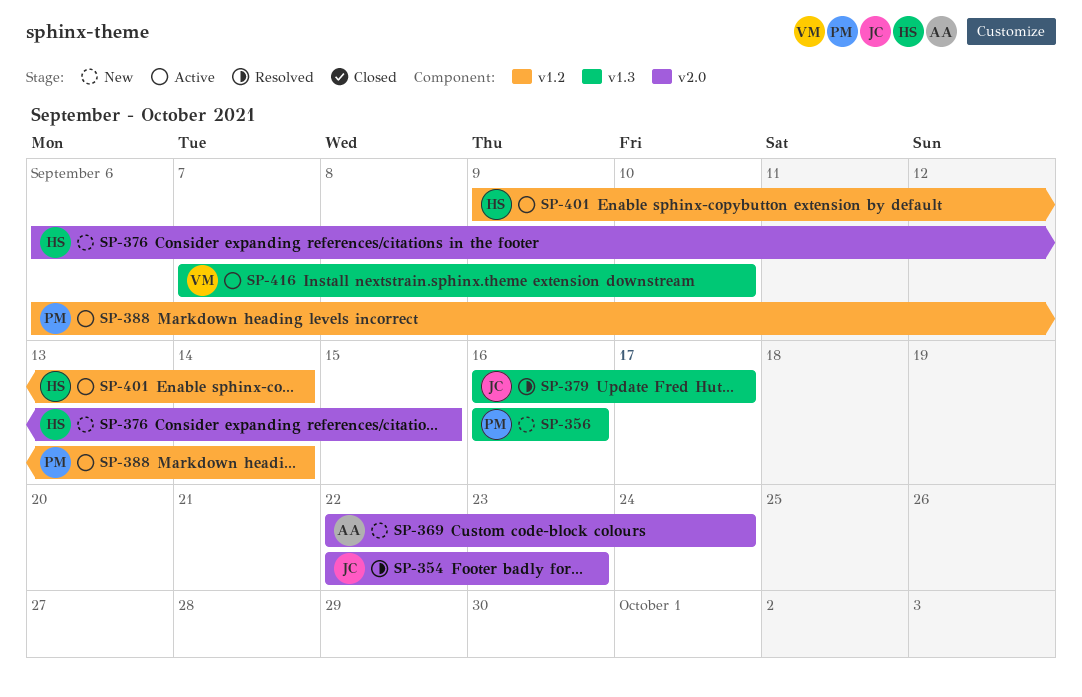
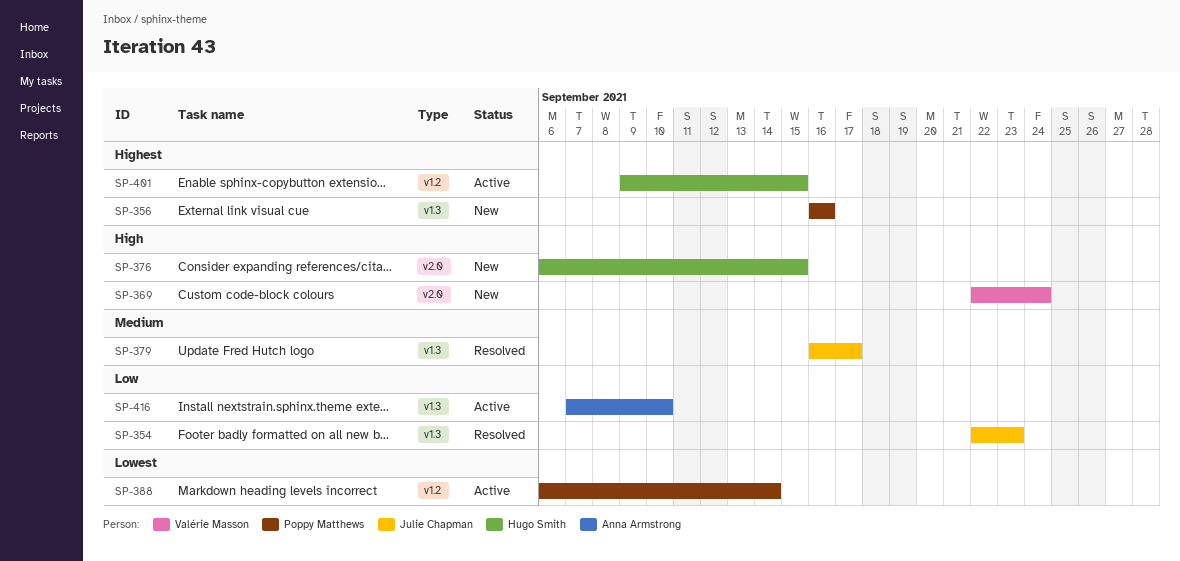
SP-354, label: v2.0 -> v1.3
SP-369, owner: Anna Armstrong -> Valérie Masson
SP-401, due: Sep 14 -> Sep 15
SP-416, owner: Valérie Masson -> Anna Armstrong

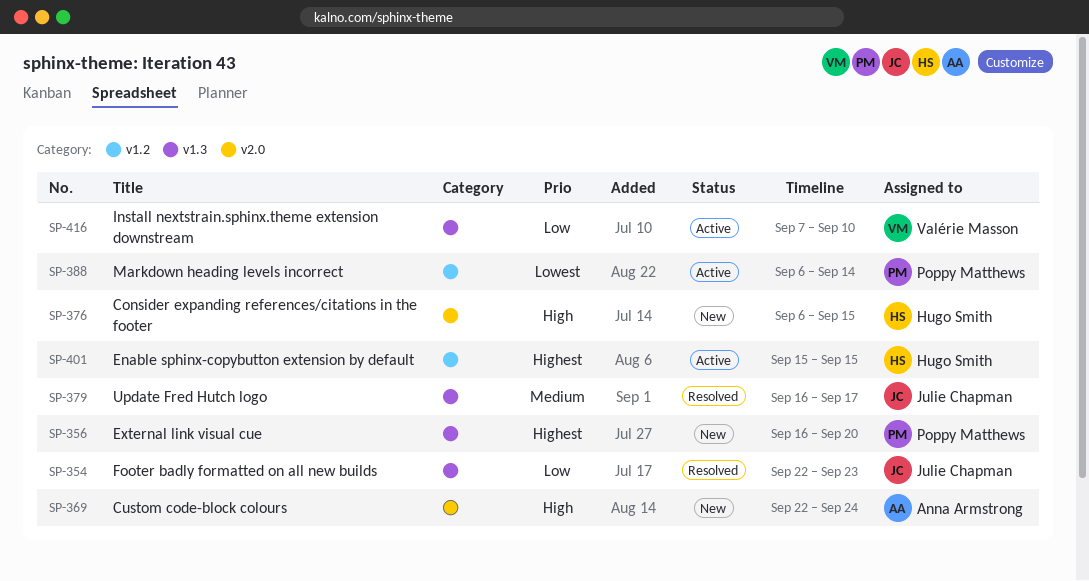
SP-356, due: Sep 16 -> Sep 20
SP-369, owner: Valérie Masson -> Anna Armstrong
SP-401, start: Sep 9 -> Sep 15
SP-416, owner: Anna Armstrong -> Valérie Masson

